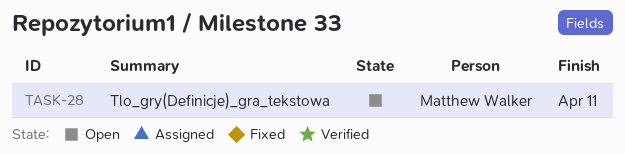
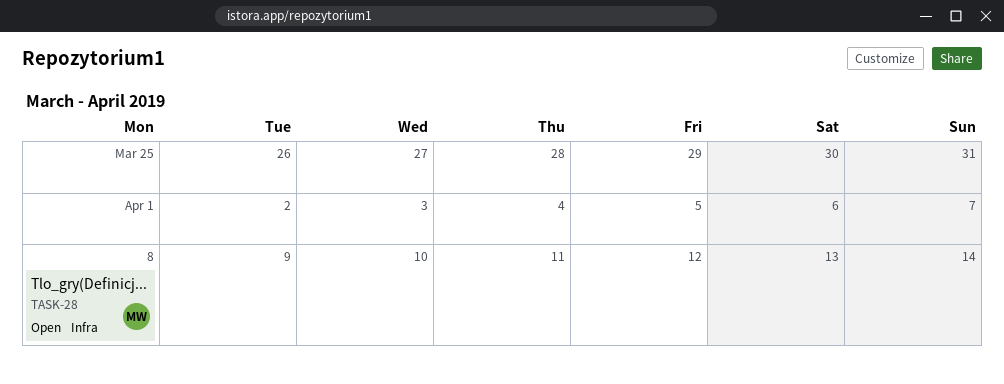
TASK-28, due: Apr 11 -> Apr 8

